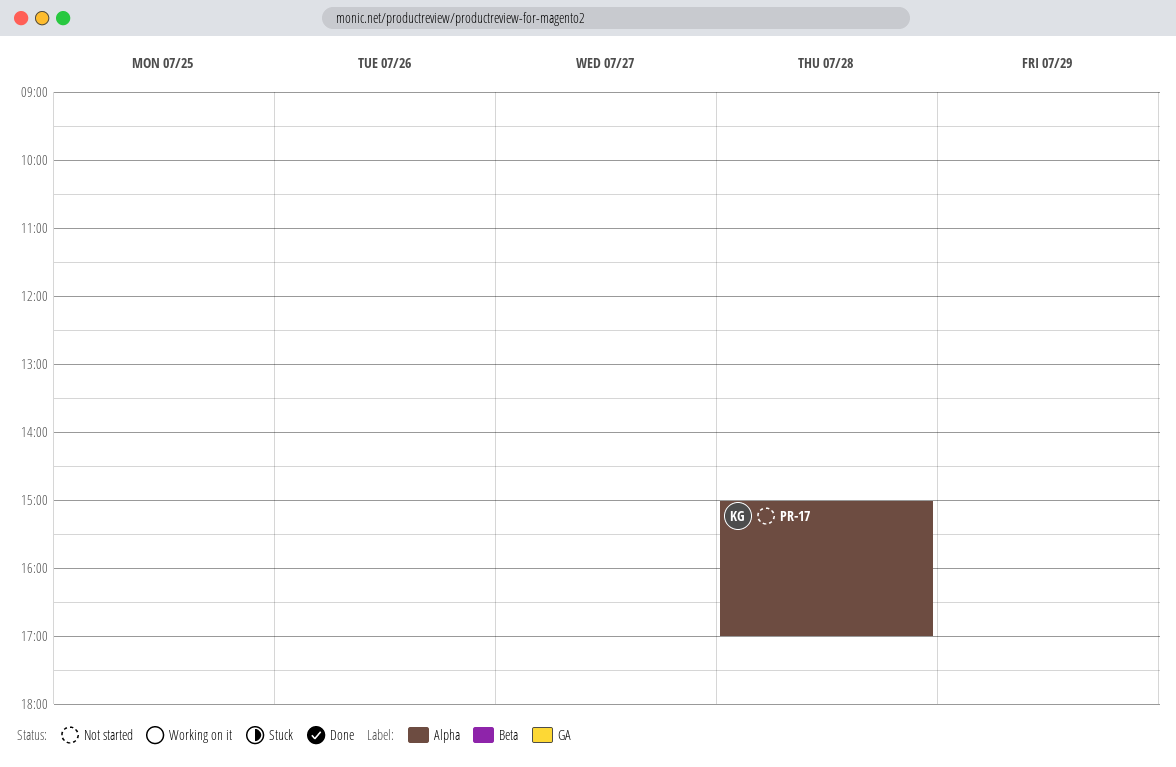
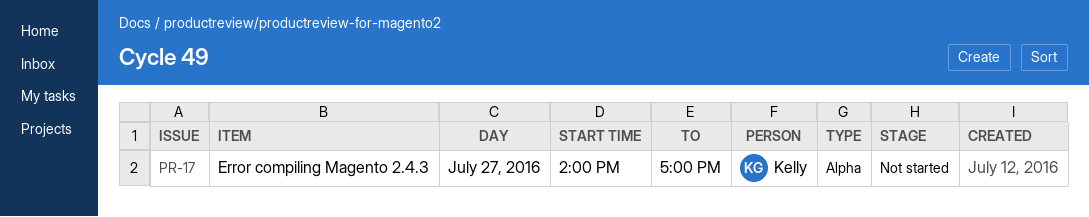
PR-17, day: Jul 28 -> Jul 27
PR-17, begins: 15:00 -> 14:00

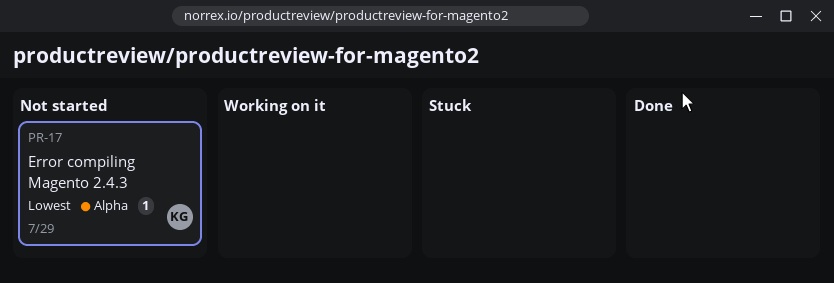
PR-17, day: Jul 27 -> Jul 29

